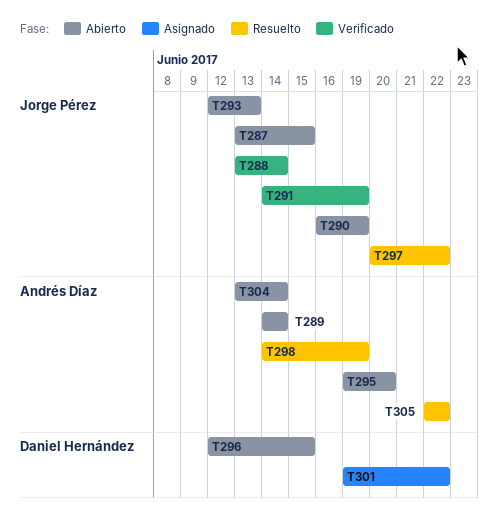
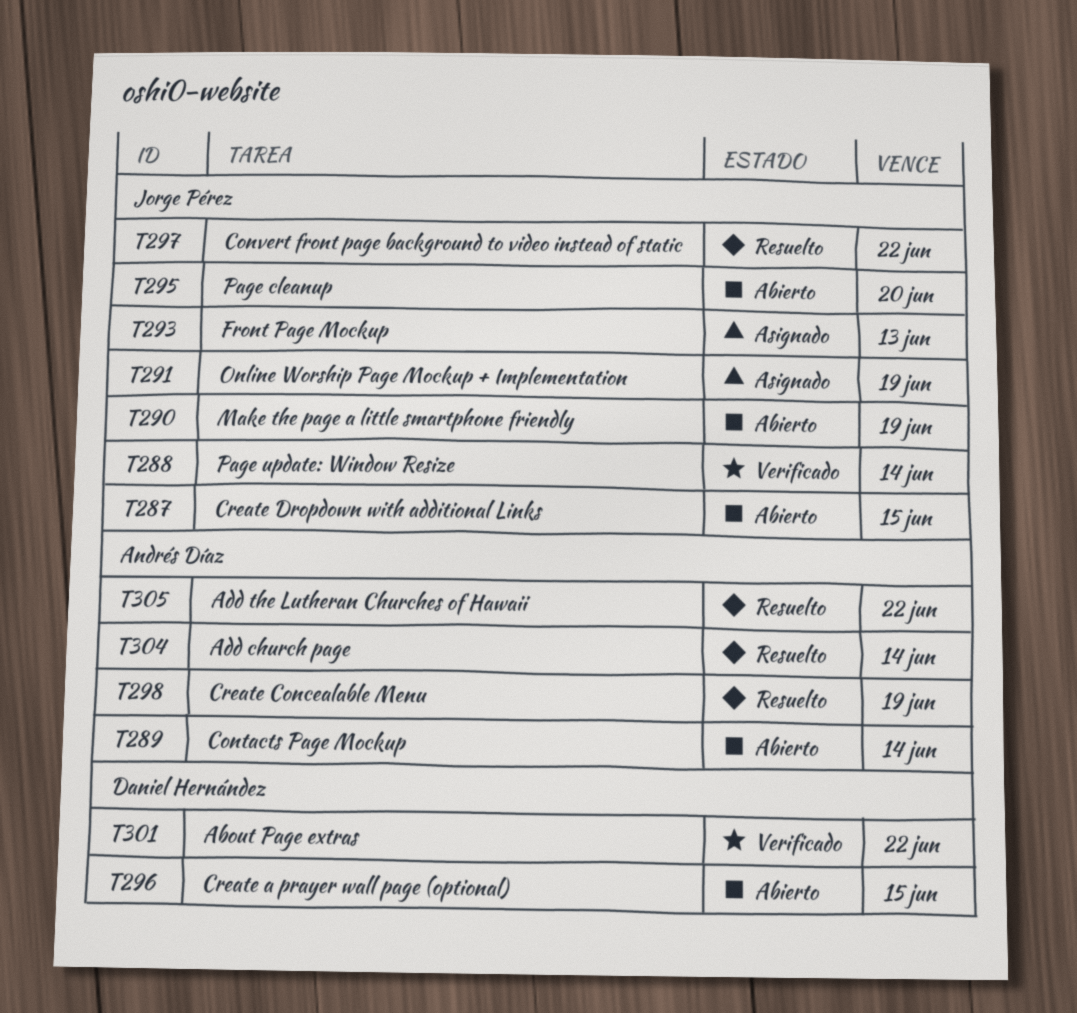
T291, status: Verificado -> Asignado
T293, status: Abierto -> Asignado
T295, owner: Andrés Díaz -> Jorge Pérez
T301, status: Asignado -> Verificado
T304, status: Abierto -> Resuelto

